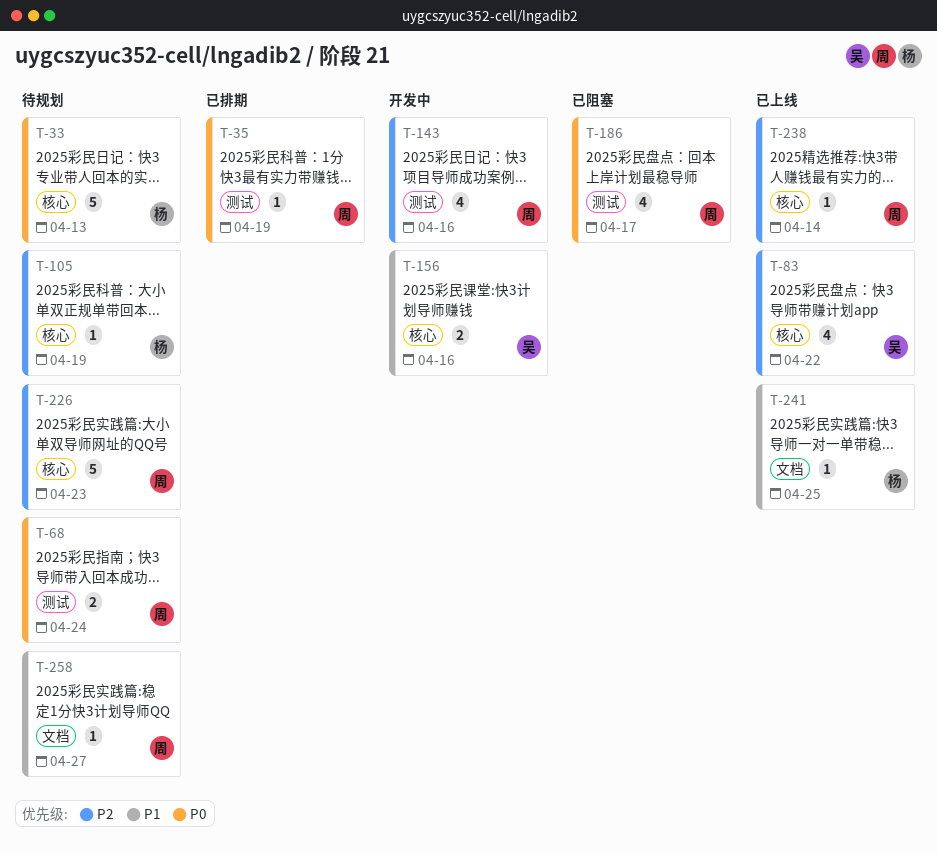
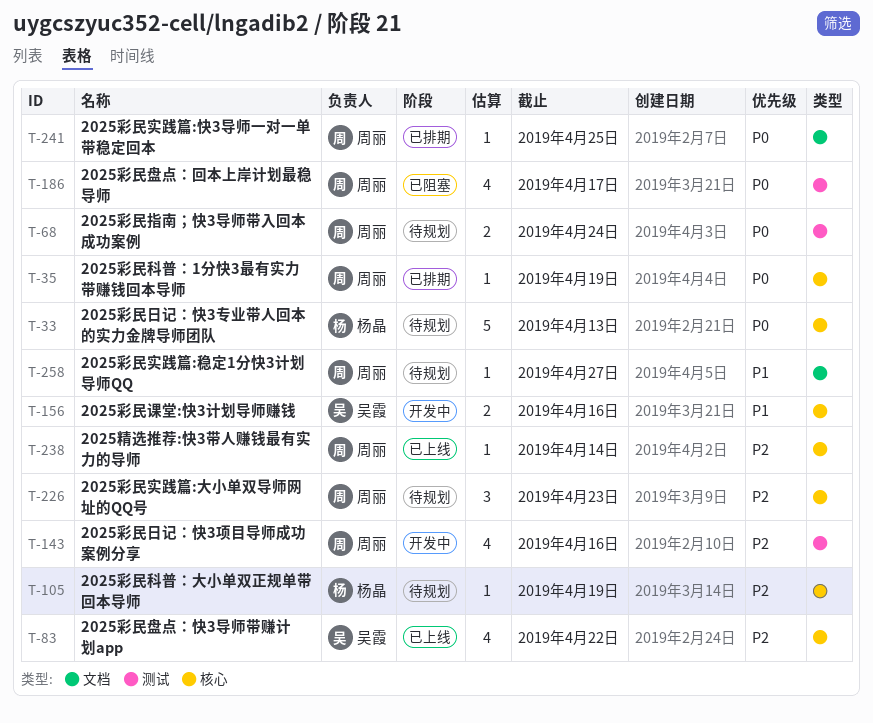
T-35, label: 测试 -> 核心
T-226, estimate: 5 -> 3
T-241, status: 已上线 -> 已排期
T-241, owner: 杨晶 -> 周丽
T-241, priority: P1 -> P0

